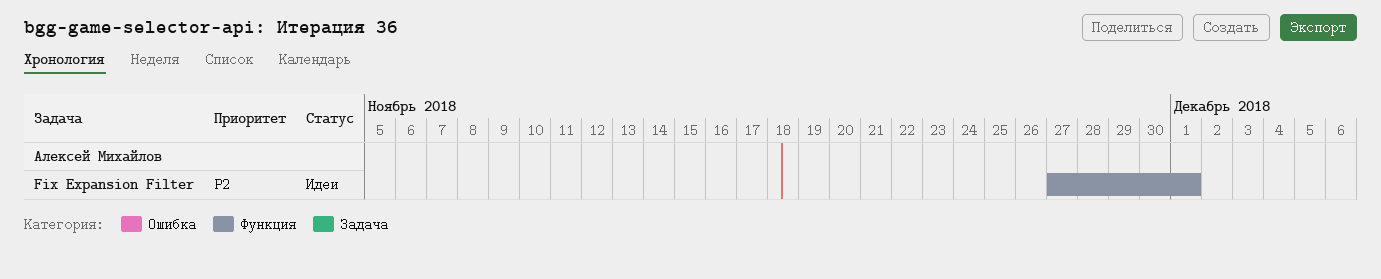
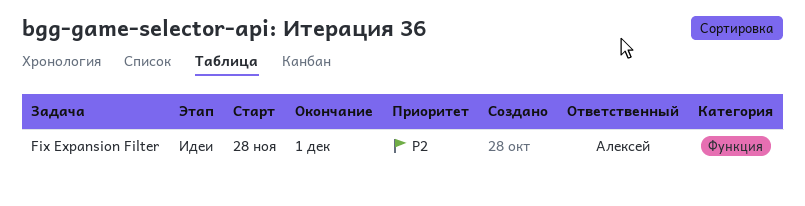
Fix Expansion Filter, start: Nov 27 -> Nov 28

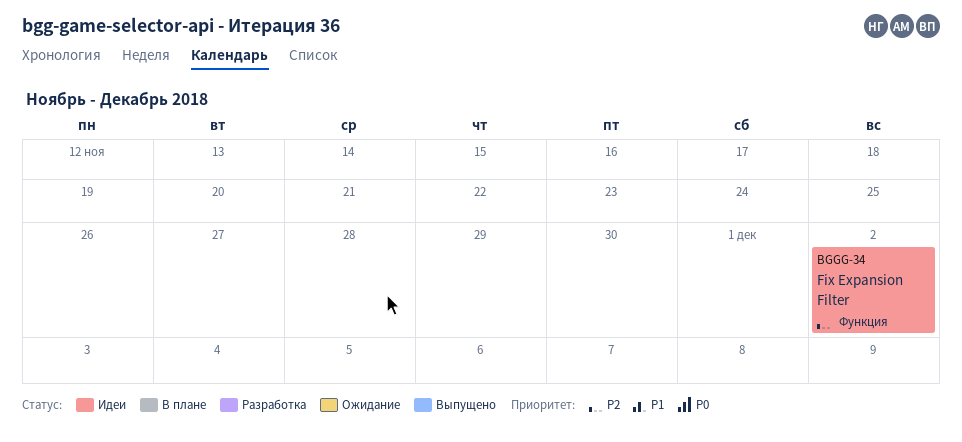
Fix Expansion Filter, due: Dec 1 -> Dec 2

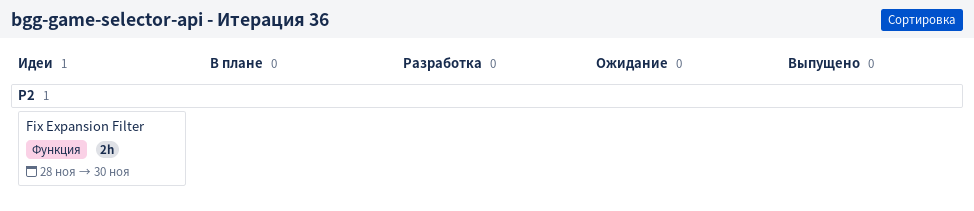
Fix Expansion Filter, due: Dec 2 -> Nov 30

